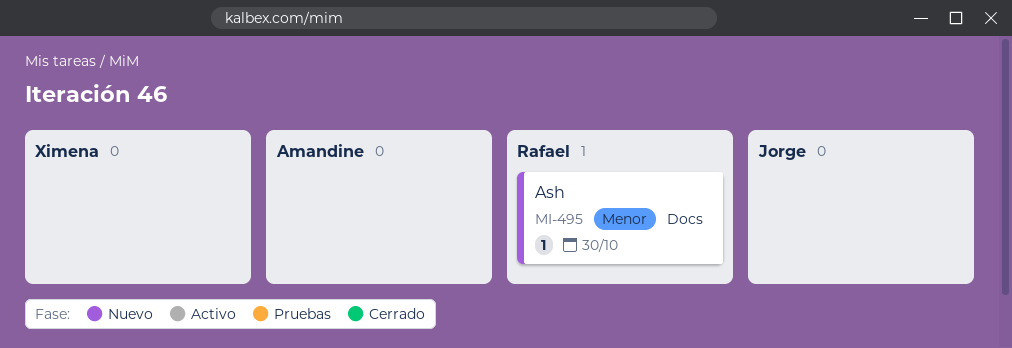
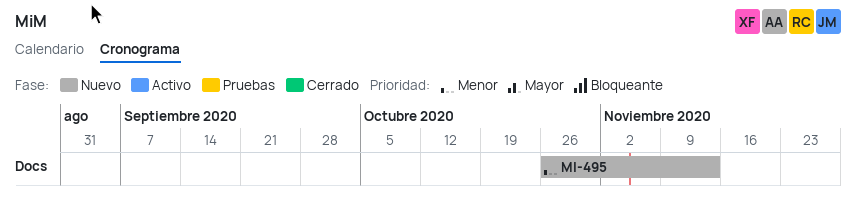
MI-495, due: Oct 30 -> Nov 13

